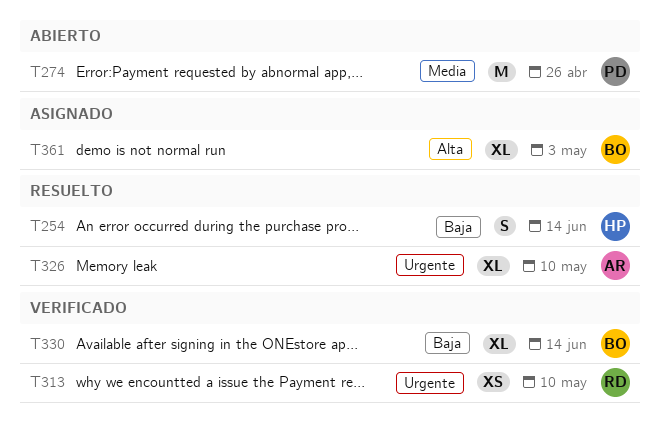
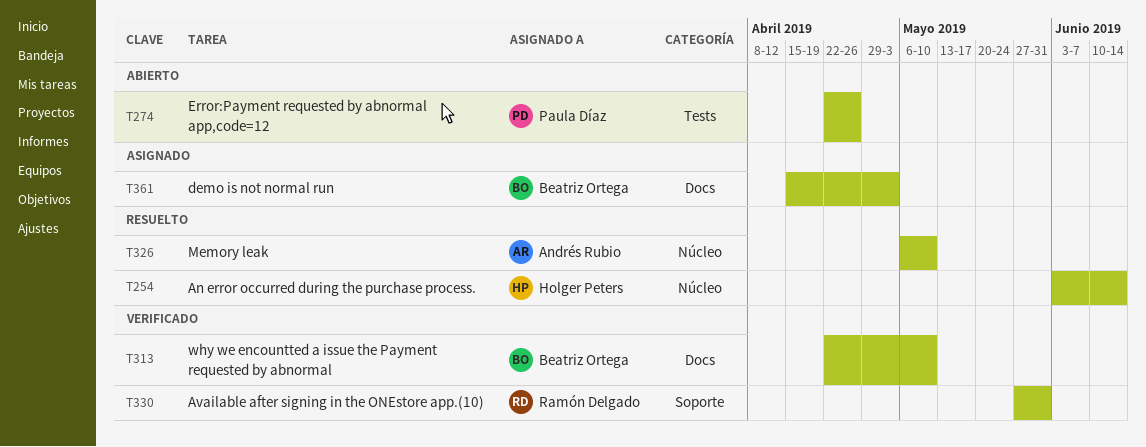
T313, owner: Ramón Delgado -> Beatriz Ortega
T330, owner: Beatriz Ortega -> Ramón Delgado
T330, due: Jun 14 -> May 31

